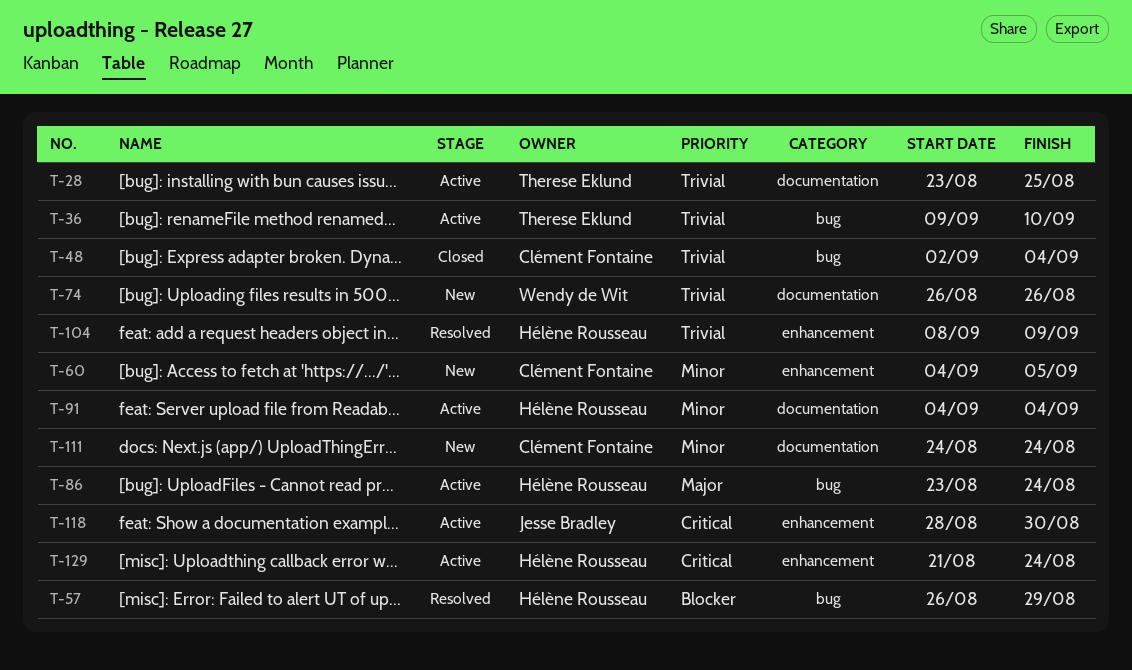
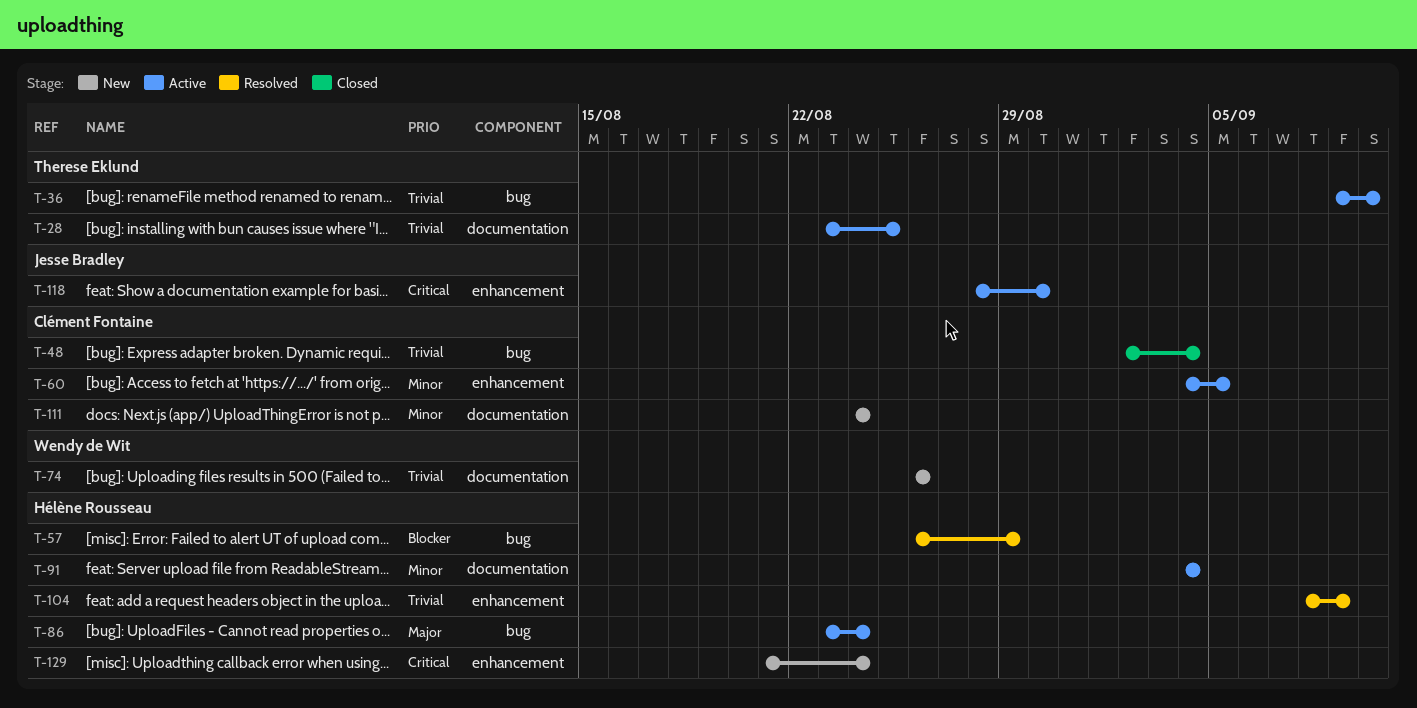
T-60, status: New -> Active
T-129, status: Active -> New

